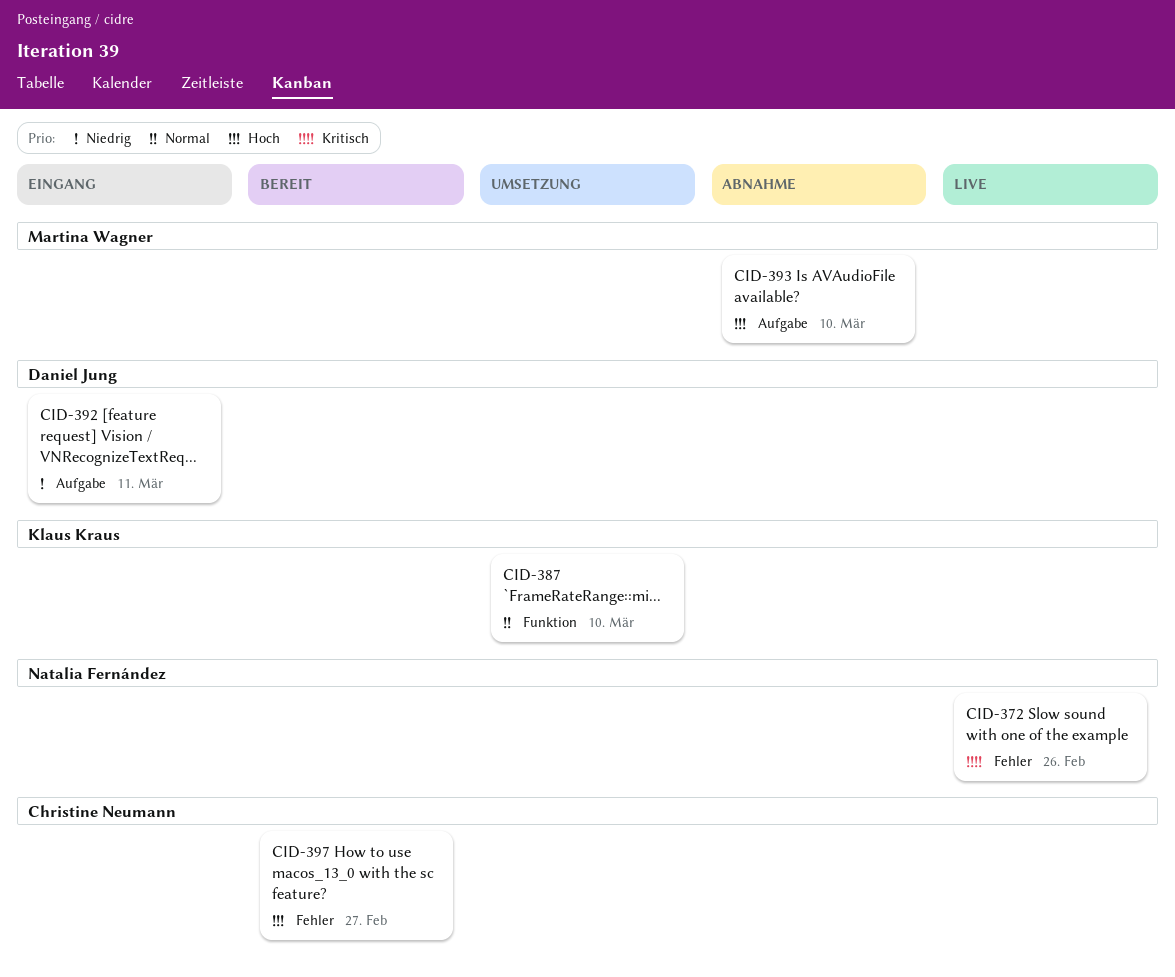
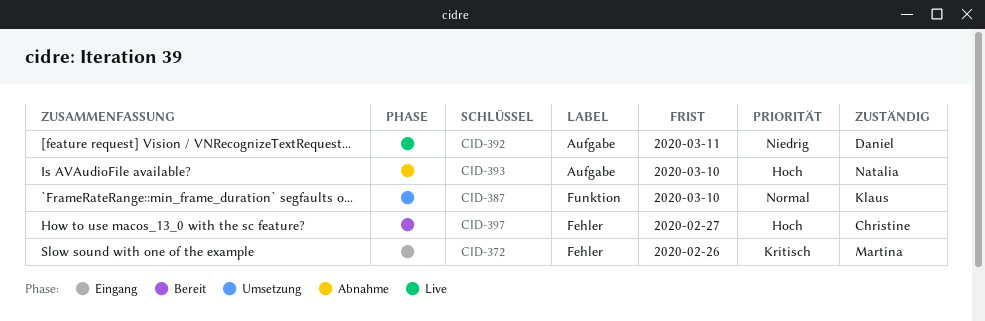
CID-372, status: Live -> Eingang
CID-372, owner: Natalia Fernández -> Martina Wagner
CID-392, status: Eingang -> Live
CID-393, owner: Martina Wagner -> Natalia Fernández

